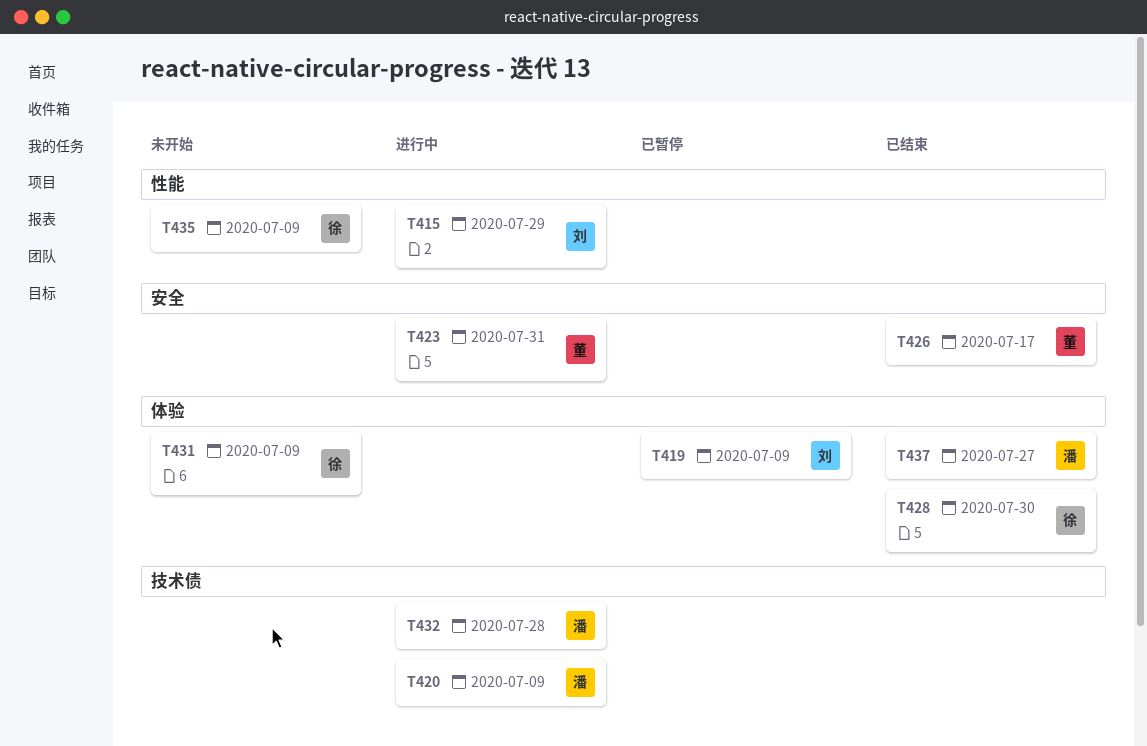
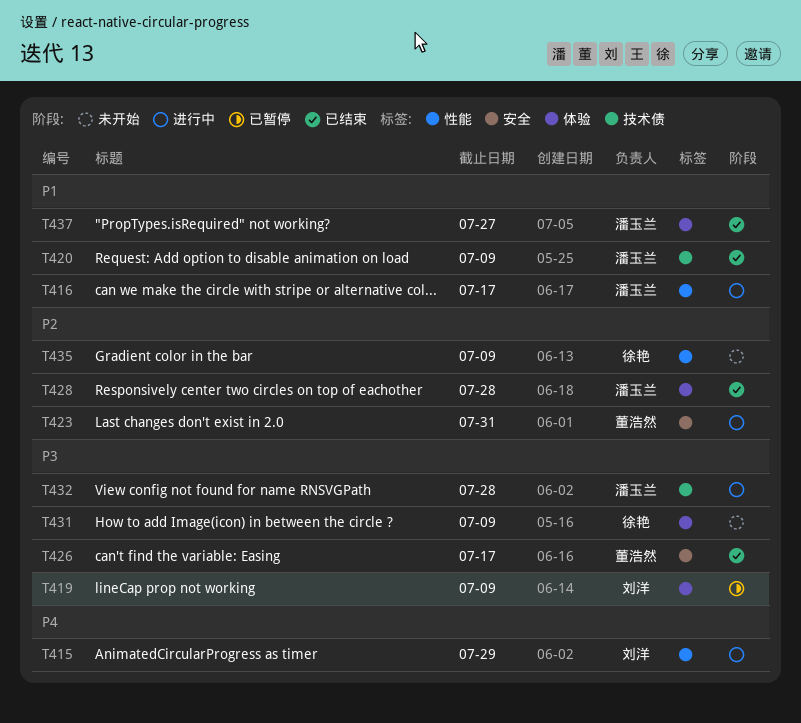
T416: none -> present
T420, status: 进行中 -> 已结束
T428, owner: 徐艳 -> 潘玉兰
T428, due: Jul 30 -> Jul 28

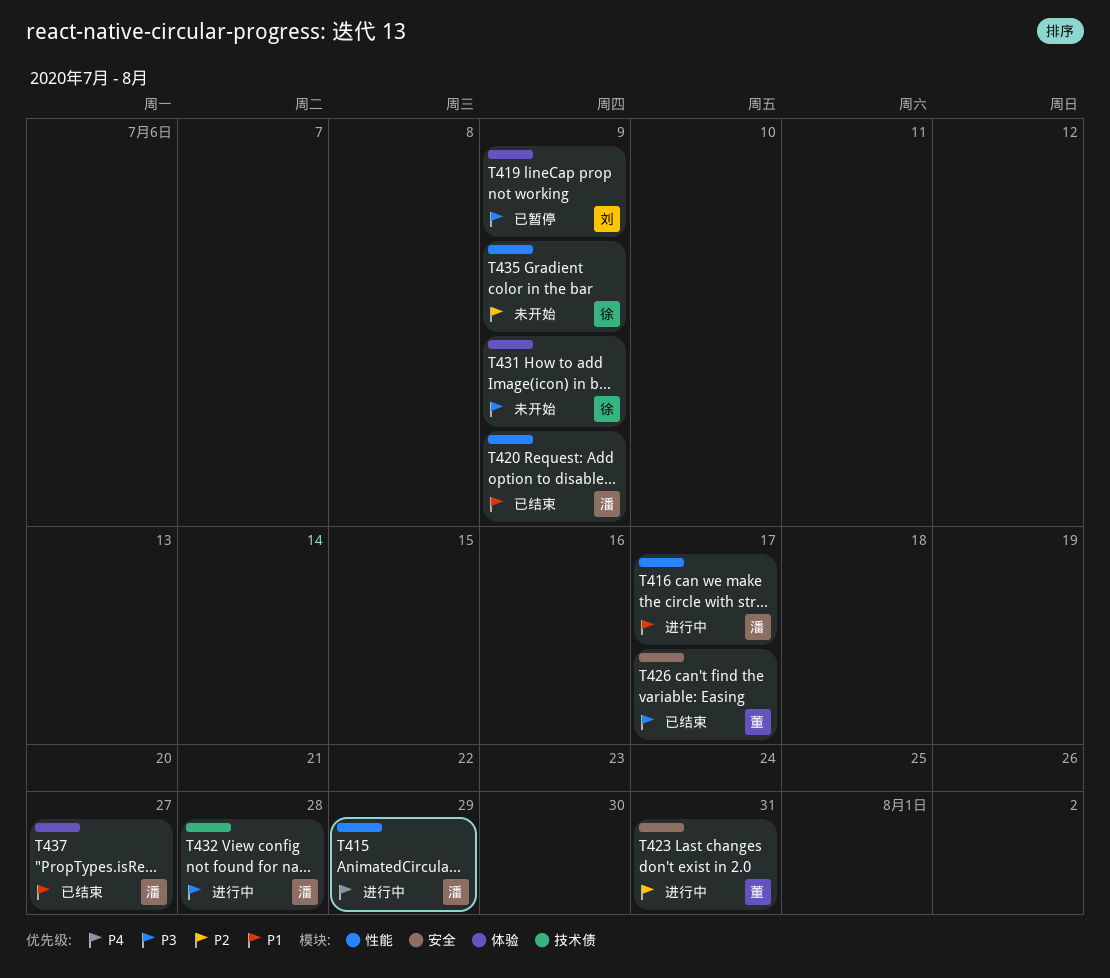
T415, owner: 刘洋 -> 潘玉兰
T420, label: 技术债 -> 性能
T428: present -> none

